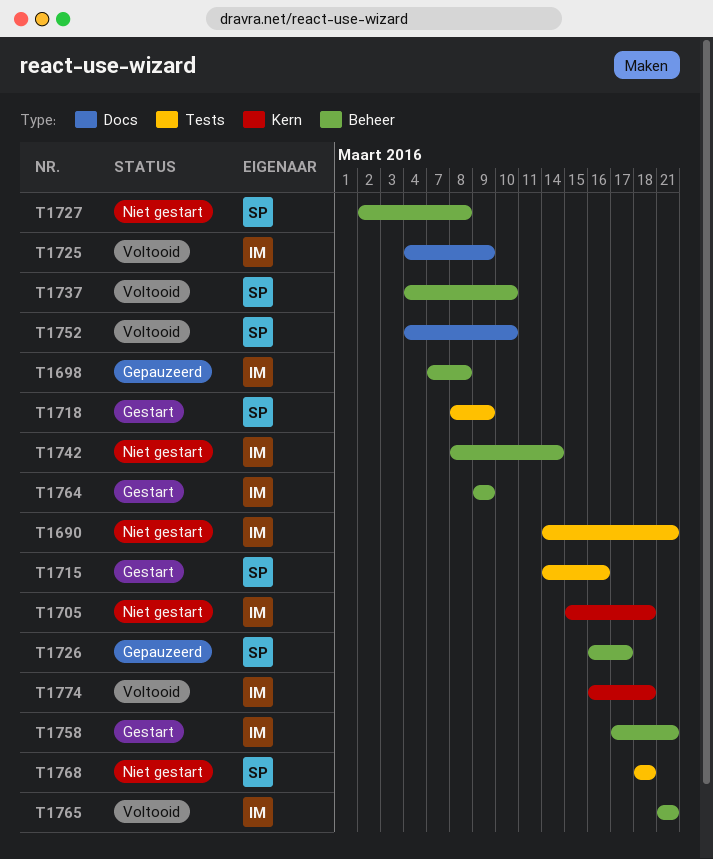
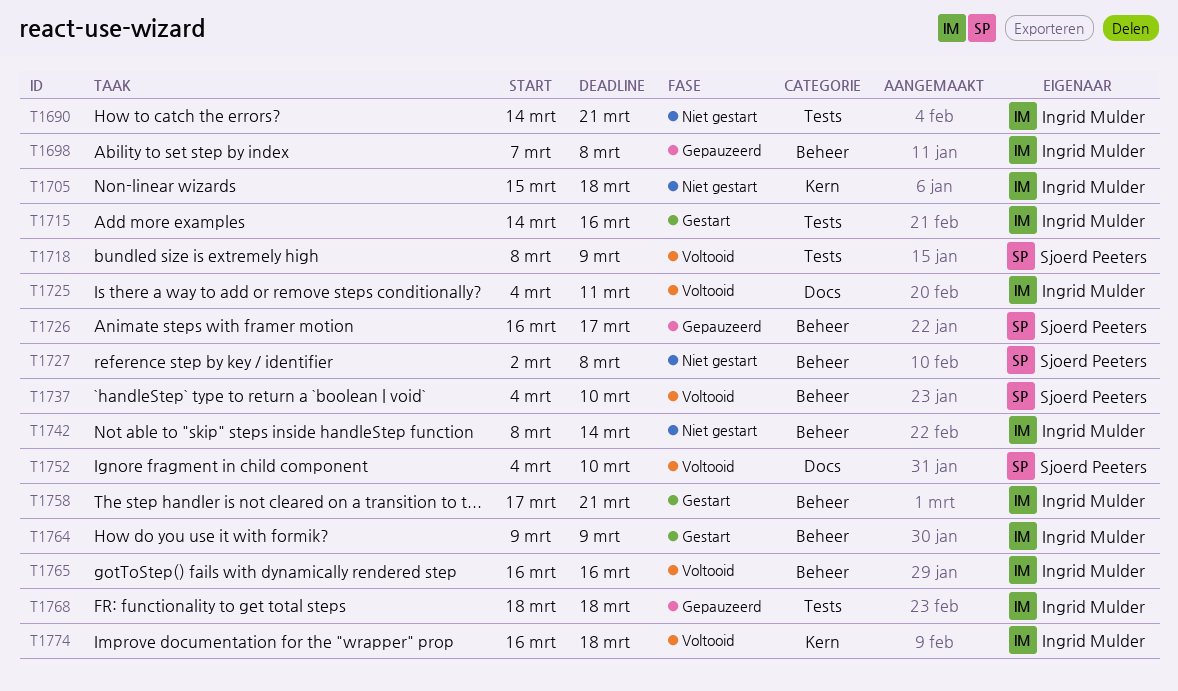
T1715, owner: Sjoerd Peeters -> Ingrid Mulder
T1718, status: Gestart -> Voltooid
T1725, due: Mar 9 -> Mar 11
T1765, start: Mar 21 -> Mar 16
T1765, due: Mar 21 -> Mar 16
T1768, status: Niet gestart -> Gepauzeerd
T1768, owner: Sjoerd Peeters -> Ingrid Mulder

